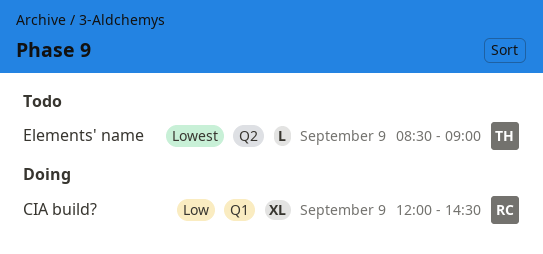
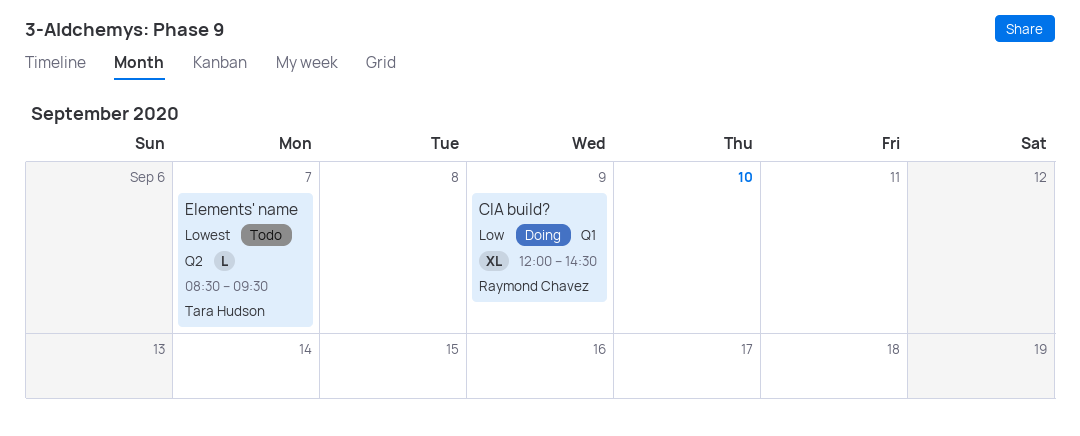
Elements' name, day: Sep 9 -> Sep 7
Elements' name, ends: 09:00 -> 09:30

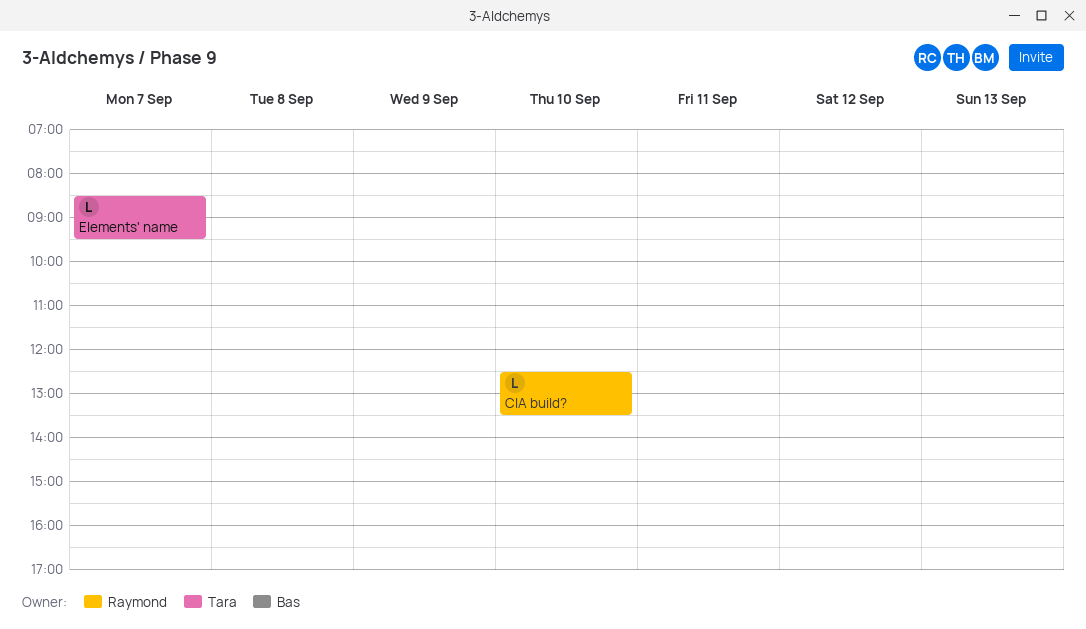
CIA build?, estimate: XL -> L
CIA build?, day: Sep 9 -> Sep 10
CIA build?, begins: 12:00 -> 12:30
CIA build?, ends: 14:30 -> 13:30

